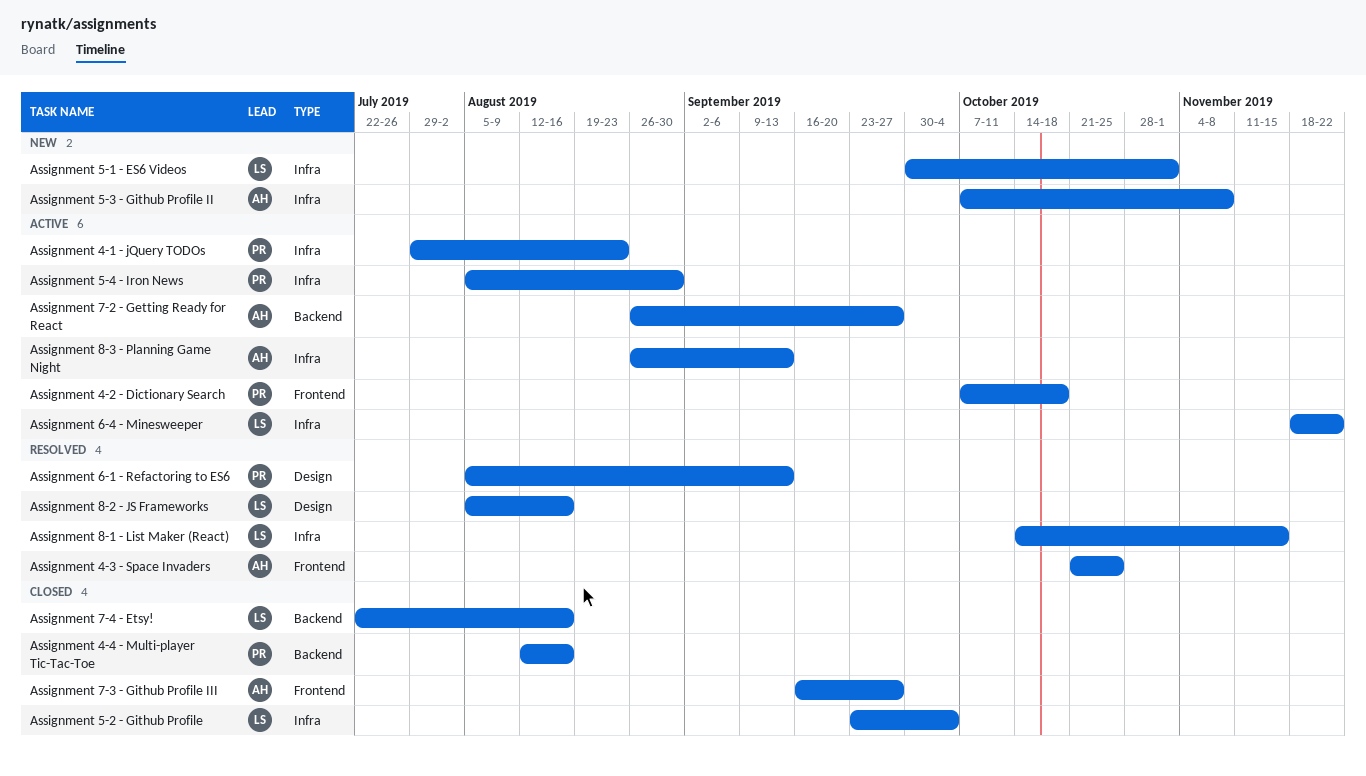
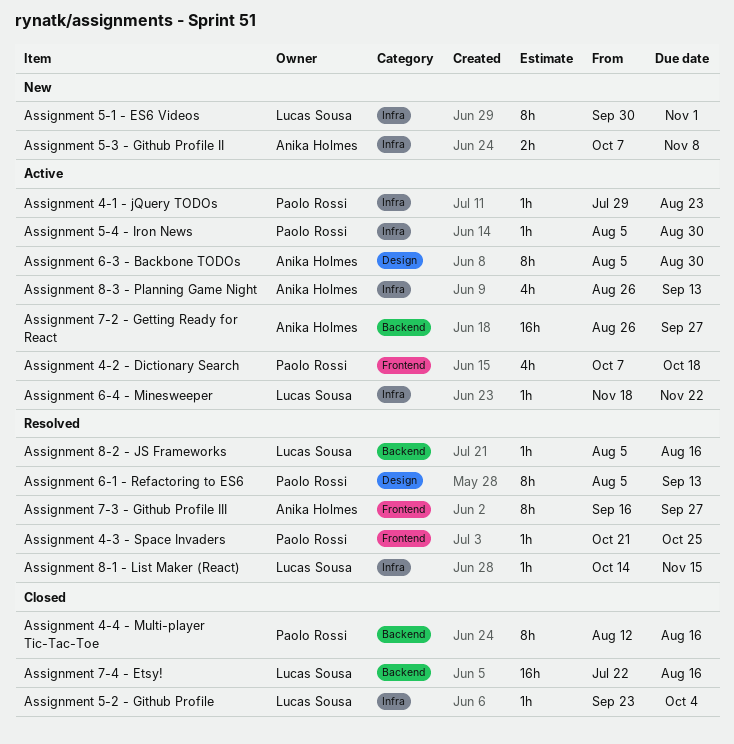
Assignment 4-3 - Space Invaders, owner: Anika Holmes -> Paolo Rossi
Assignment 6-3 - Backbone TODOs: none -> present
Assignment 7-3 - Github Profile III, status: Closed -> Resolved
Assignment 8-2 - JS Frameworks, label: Design -> Backend

